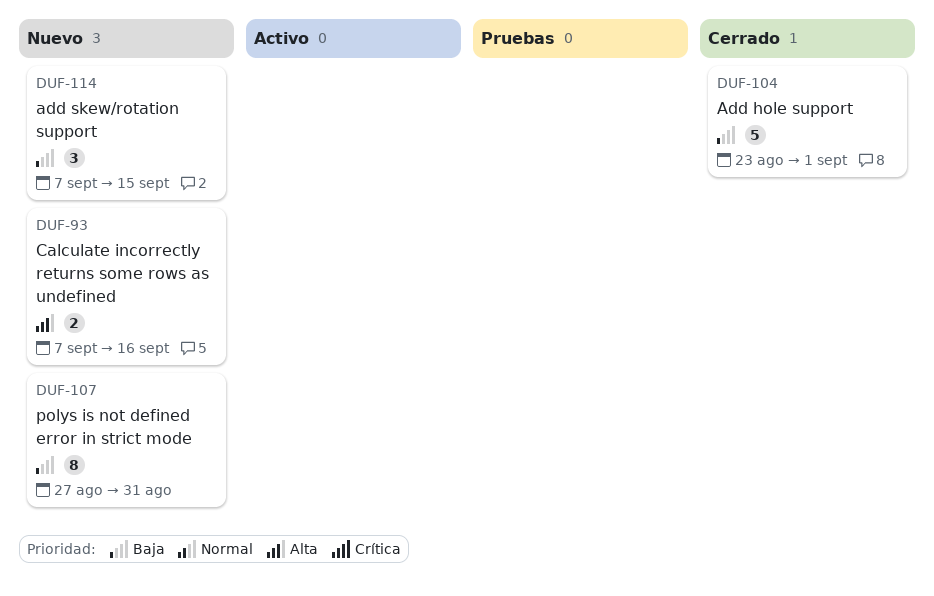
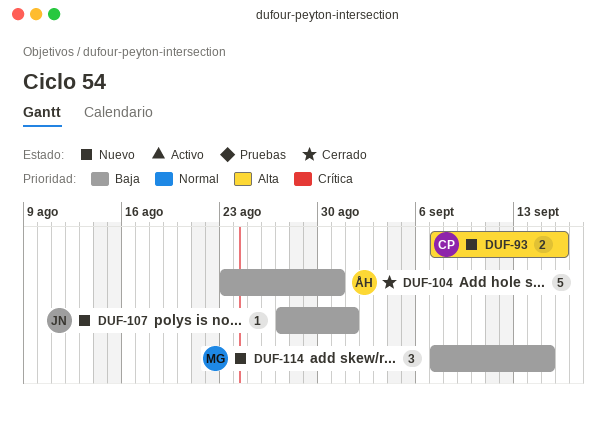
DUF-104, due: Sep 1 -> Aug 31
DUF-107, estimate: 8 -> 1
DUF-107, due: Aug 31 -> Sep 1

